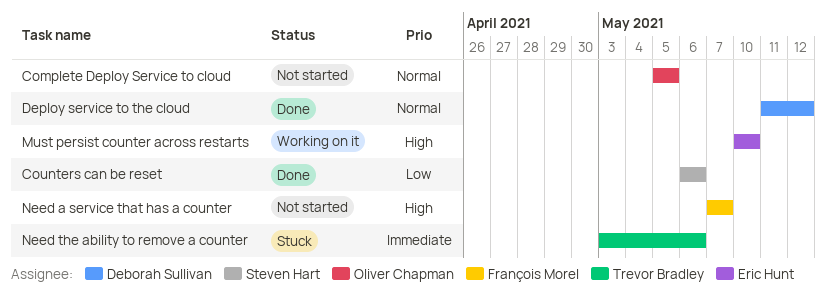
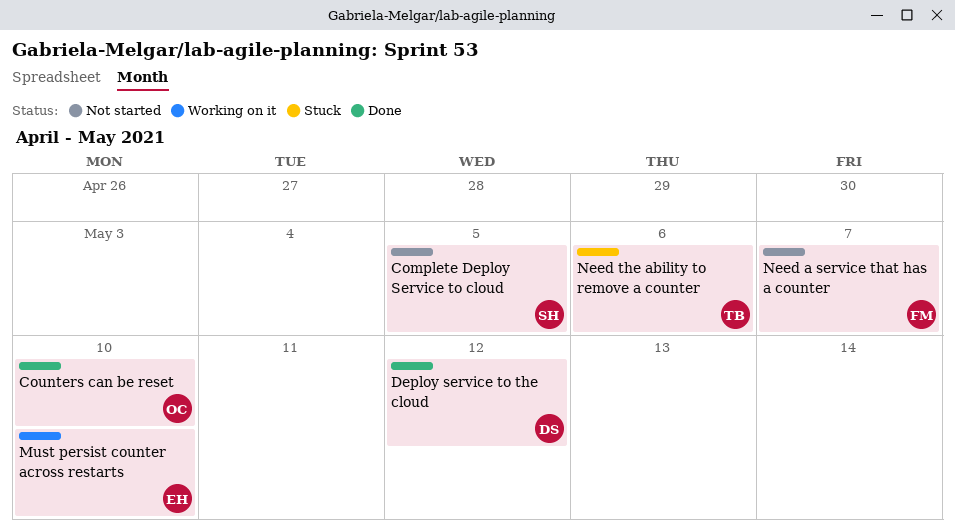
Complete Deploy Service to cloud, owner: Oliver Chapman -> Steven Hart
Counters can be reset, owner: Steven Hart -> Oliver Chapman
Counters can be reset, due: May 6 -> May 10

